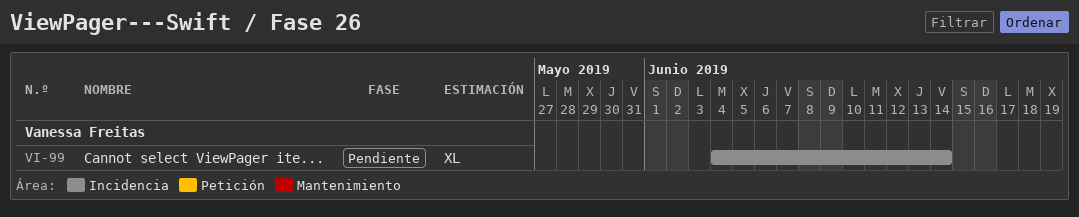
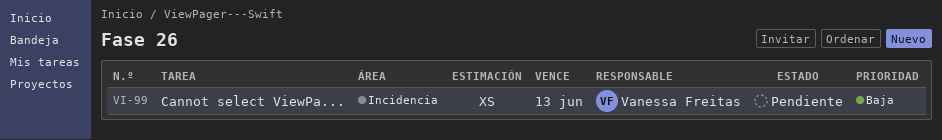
VI-99, estimate: XL -> XS
VI-99, due: Jun 14 -> Jun 13

